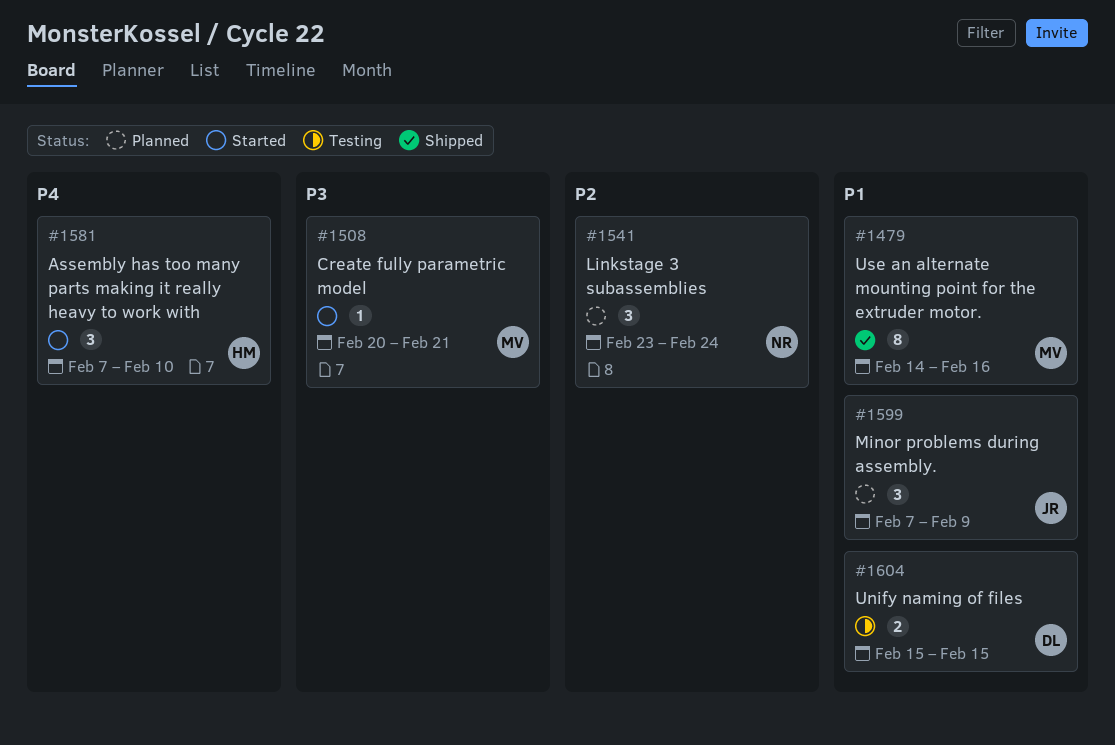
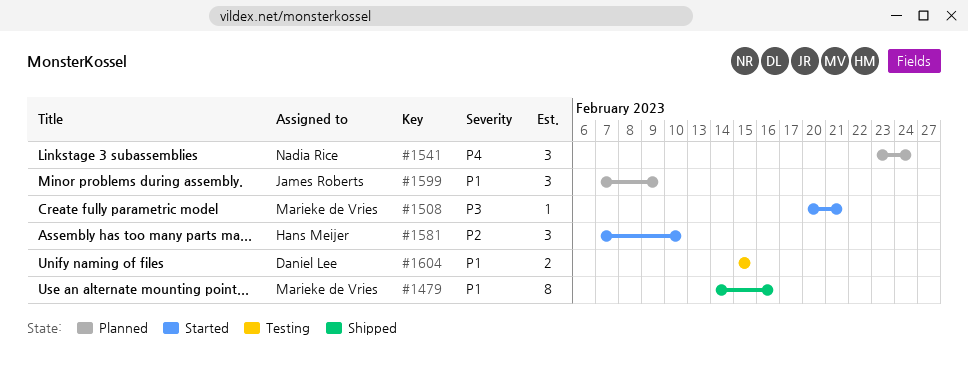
#1541, priority: P2 -> P4
#1581, priority: P4 -> P2

